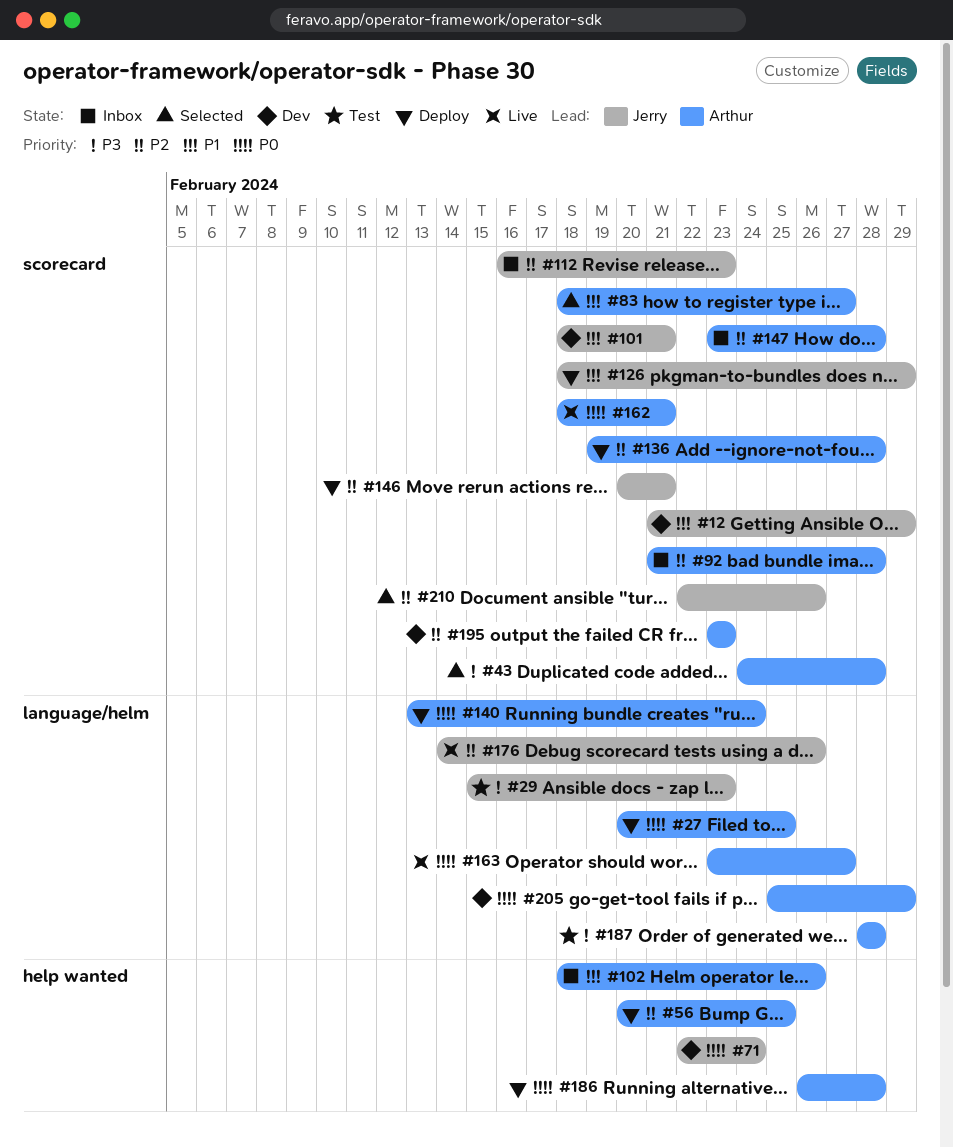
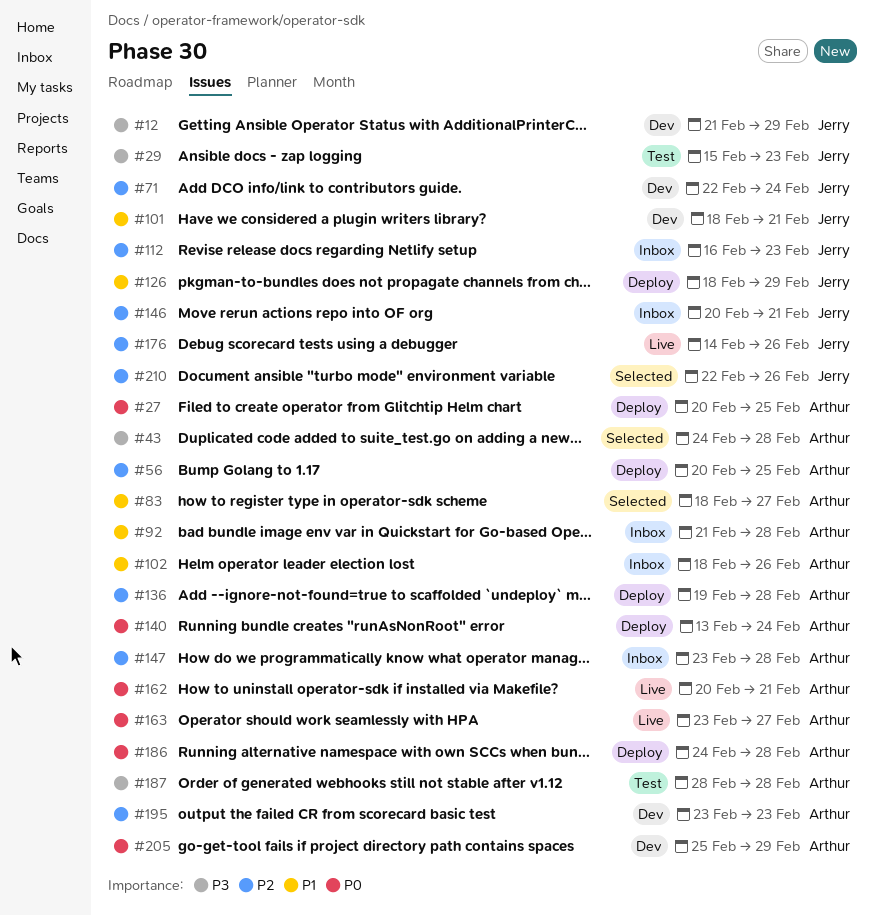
#12, priority: P1 -> P3
#71, priority: P0 -> P2
#92, priority: P2 -> P1
#146, status: Deploy -> Inbox
#162, start: Feb 18 -> Feb 20
#186, start: Feb 26 -> Feb 24

